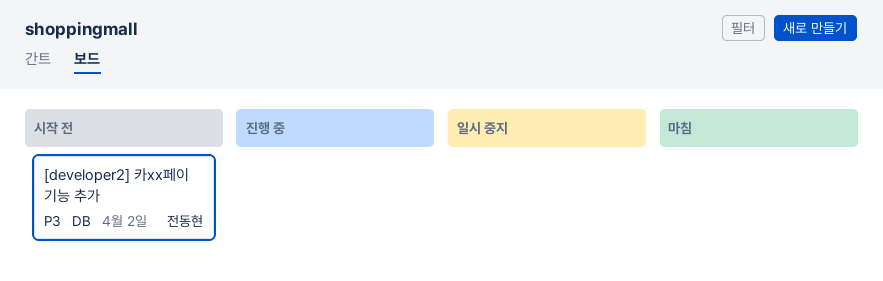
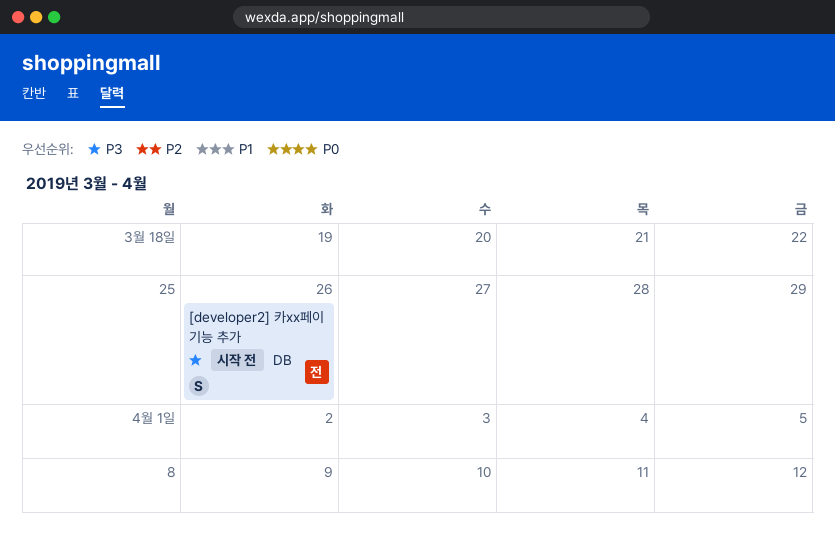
[developer2] 카xx페이 기능 추가, due: Apr 2 -> Mar 26

